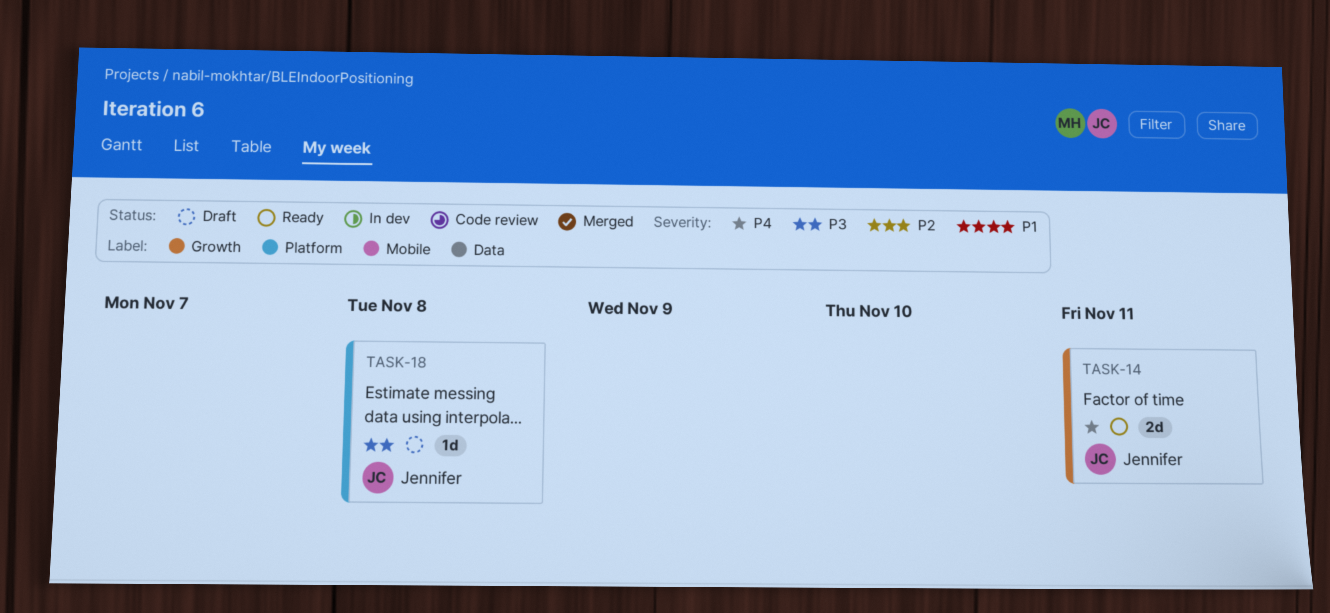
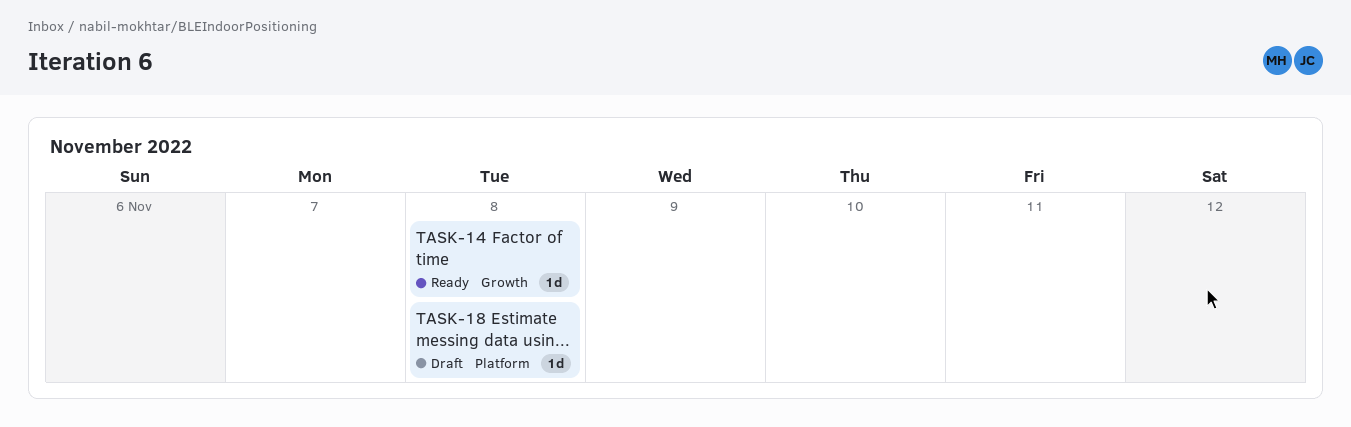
TASK-14, estimate: 2d -> 1d
TASK-14, due: Nov 11 -> Nov 8

